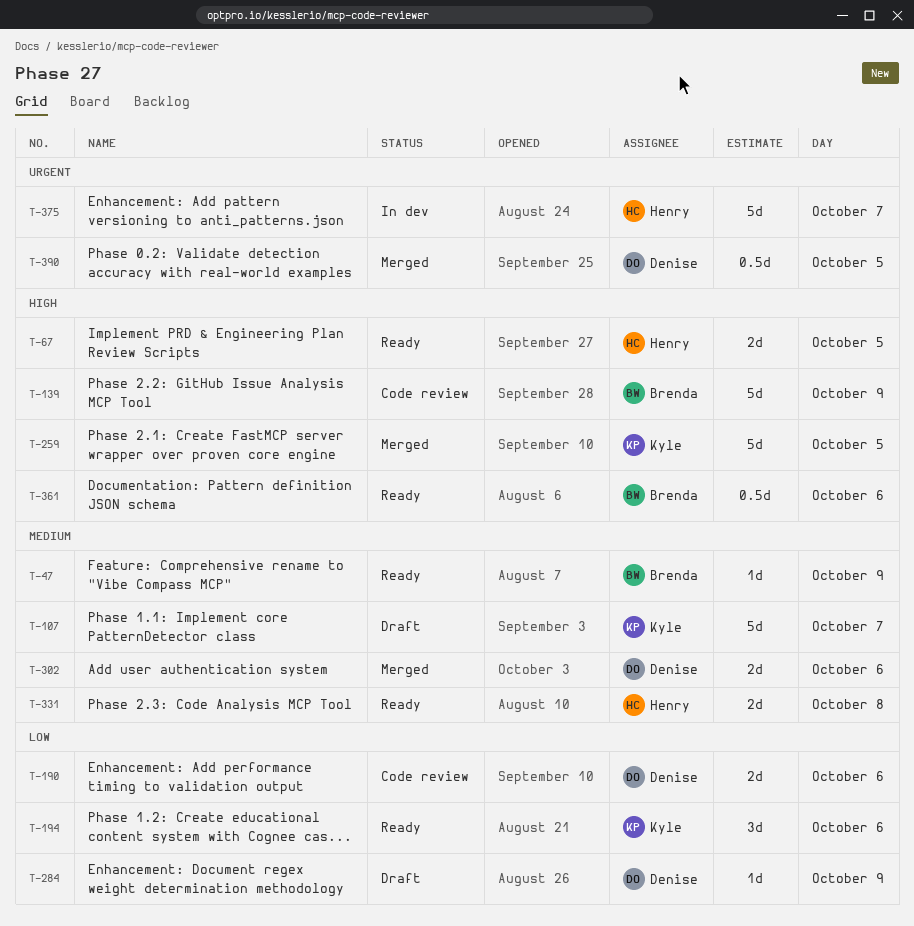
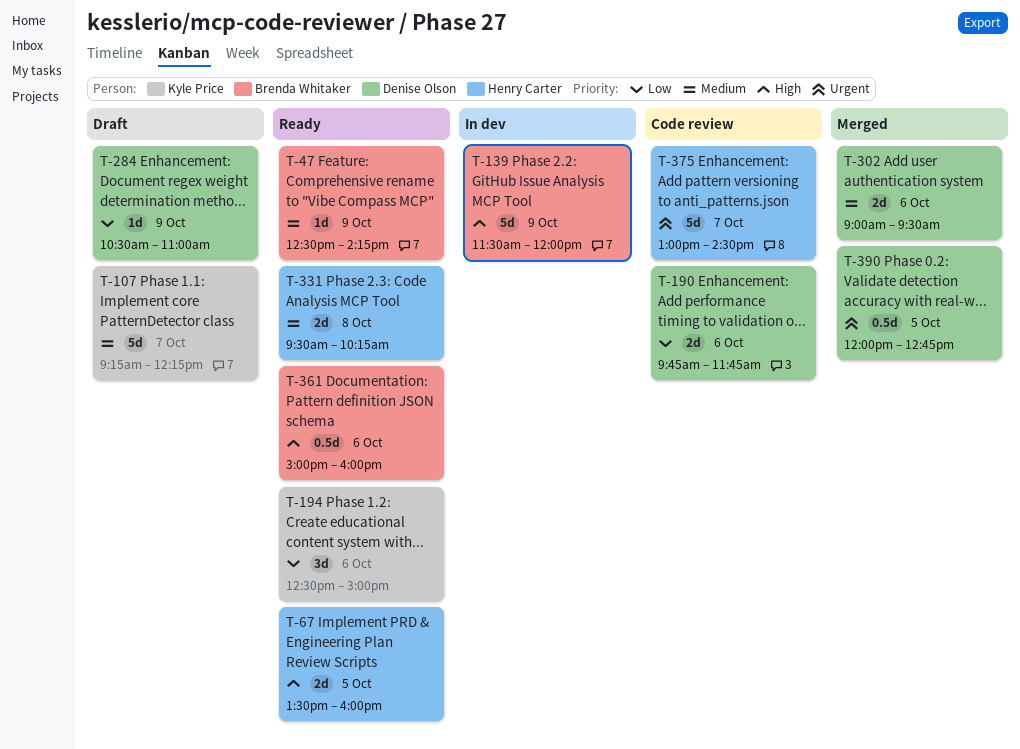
T-139, status: Code review -> In dev
T-259: present -> none
T-375, status: In dev -> Code review

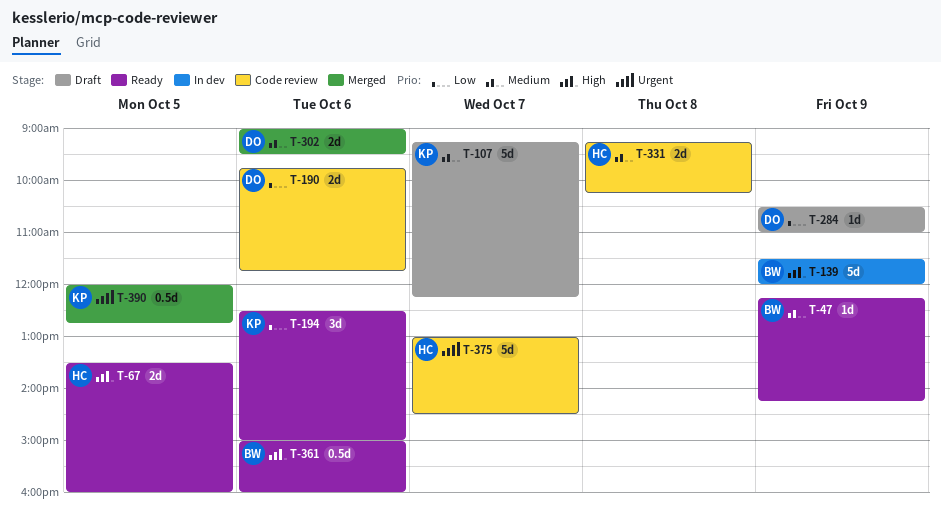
T-47, begins: 12:30 -> 12:15
T-331, status: Ready -> Code review
T-331, begins: 09:30 -> 09:15
T-390, owner: Denise Olson -> Kyle Price

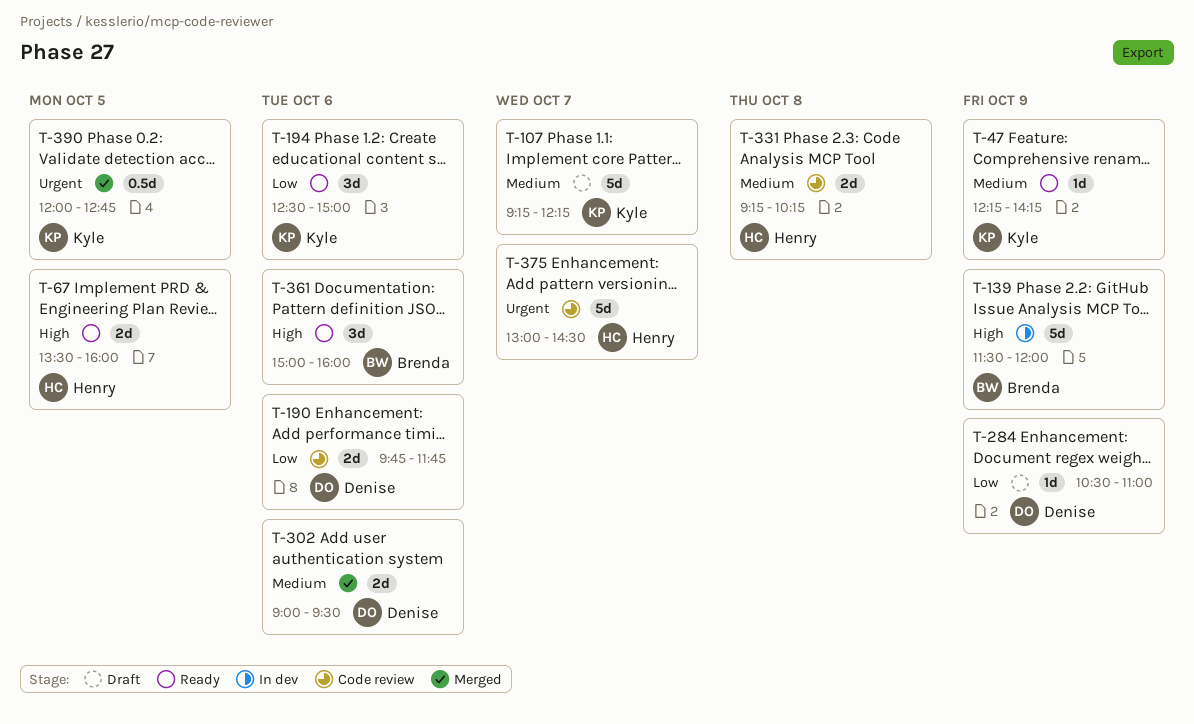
T-47, owner: Brenda -> Kyle
T-361, estimate: 0.5d -> 3d

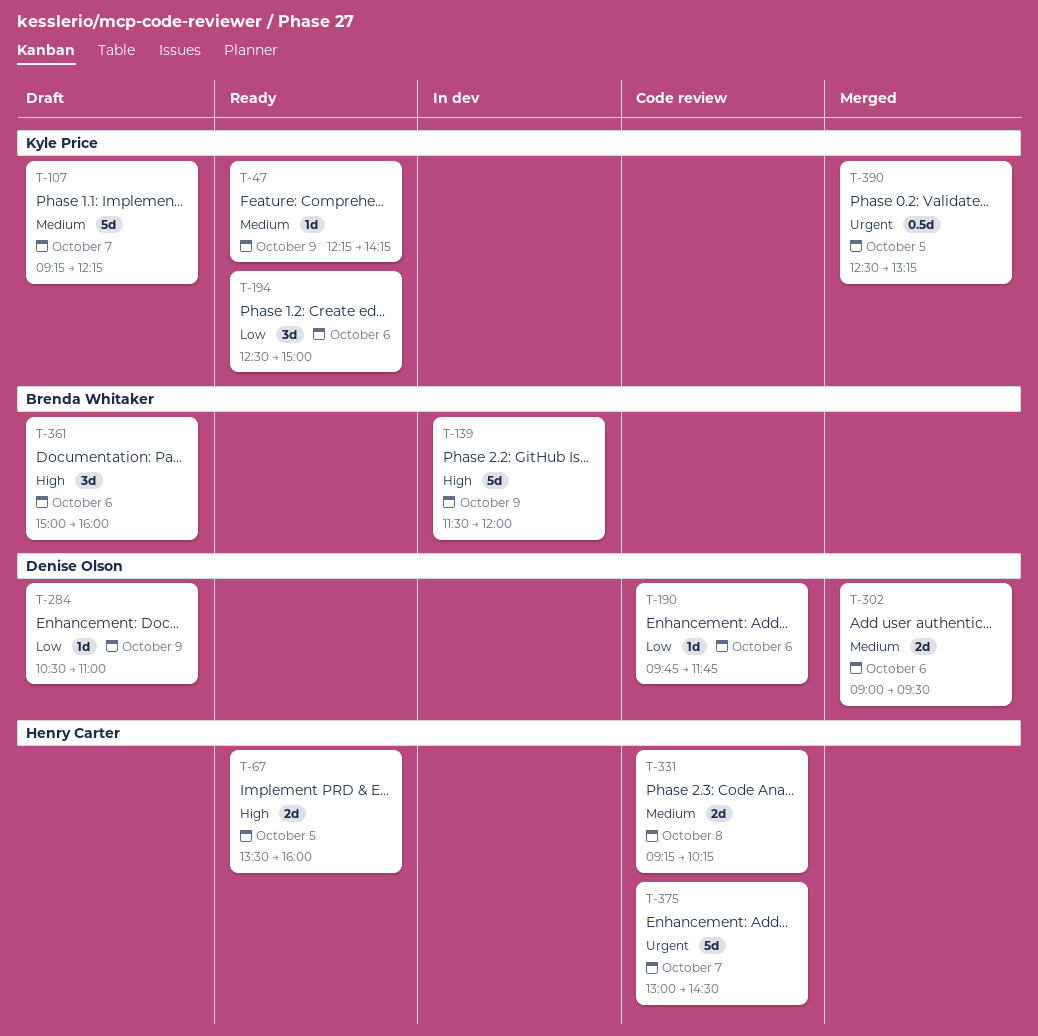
T-190, estimate: 2d -> 1d
T-361, status: Ready -> Draft
T-390, begins: 12:00 -> 12:30
T-390, ends: 12:45 -> 13:15

